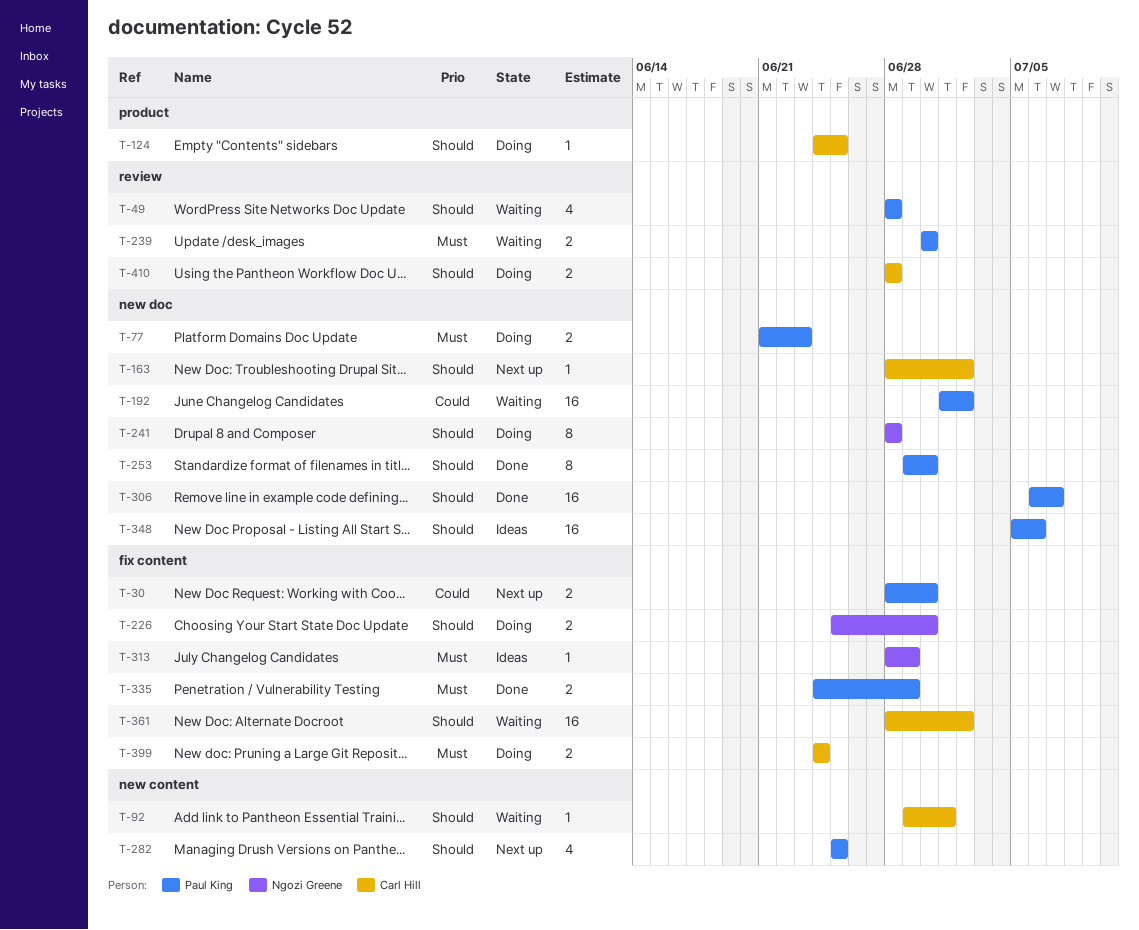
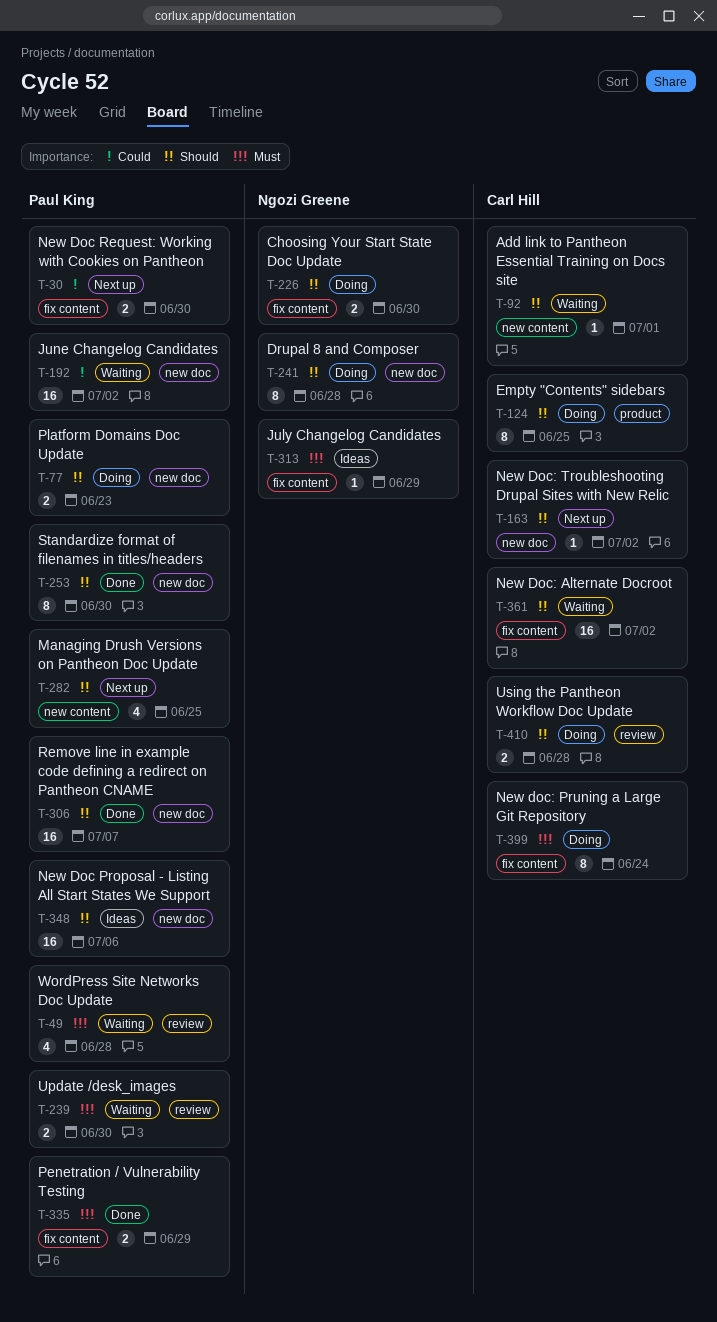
T-49, priority: Should -> Must
T-77, priority: Must -> Should
T-124, estimate: 1 -> 8
T-399, estimate: 2 -> 8

